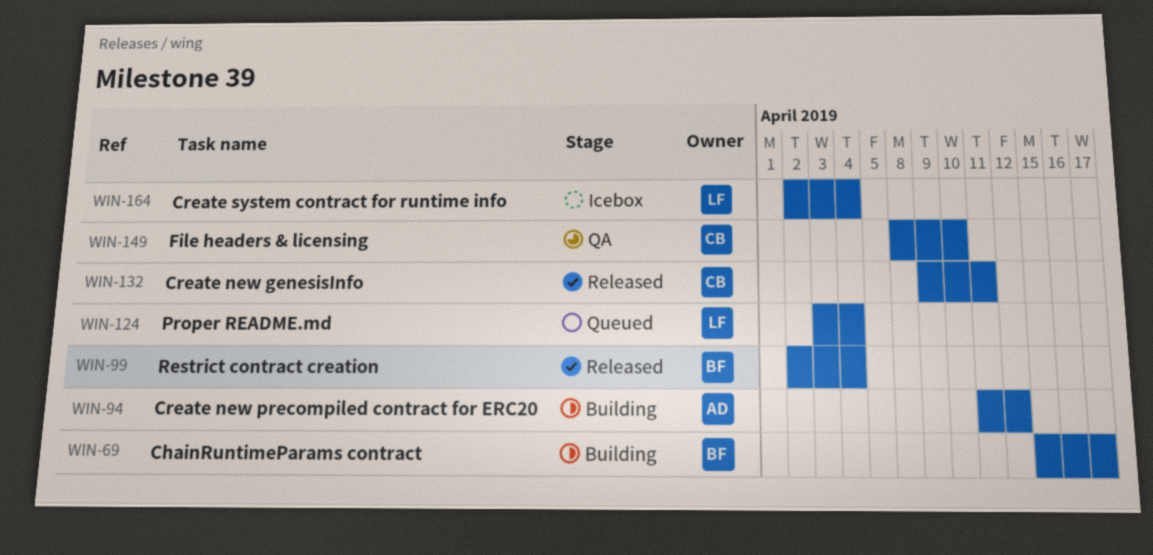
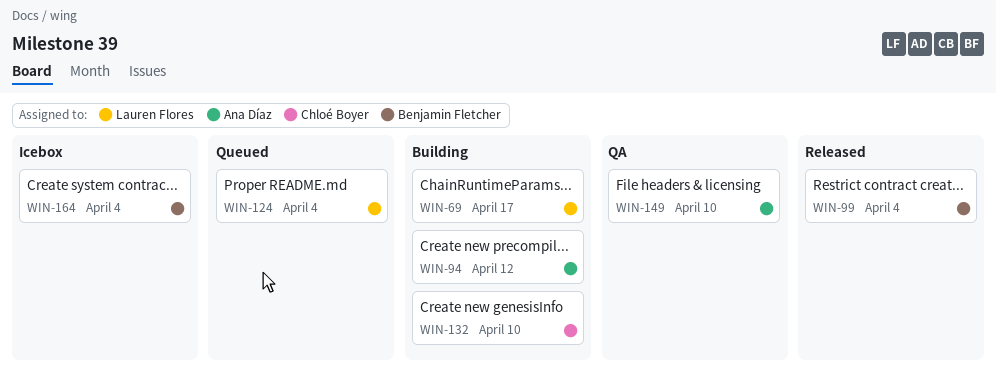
WIN-69, owner: Benjamin Fletcher -> Lauren Flores
WIN-132, status: Released -> Building
WIN-132, due: Apr 11 -> Apr 10
WIN-149, owner: Chloé Boyer -> Ana Díaz
WIN-164, owner: Lauren Flores -> Benjamin Fletcher

